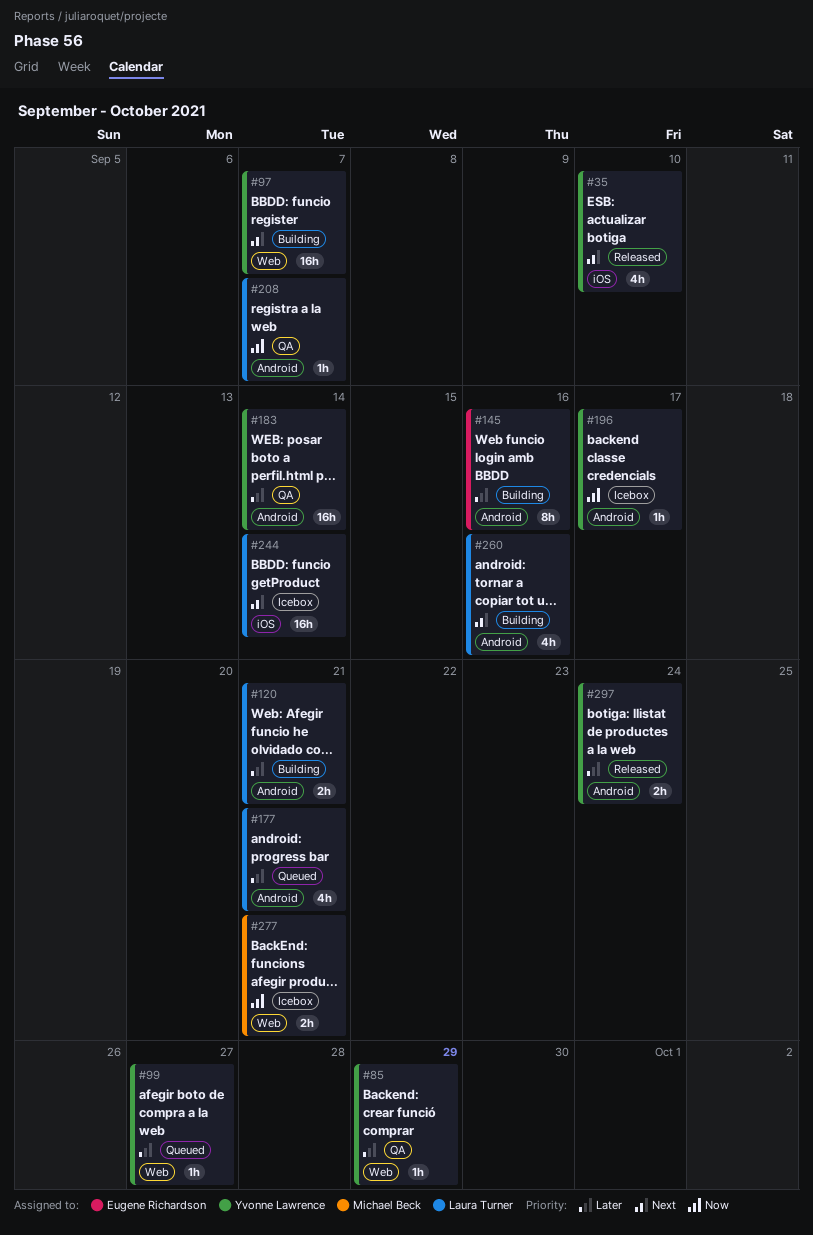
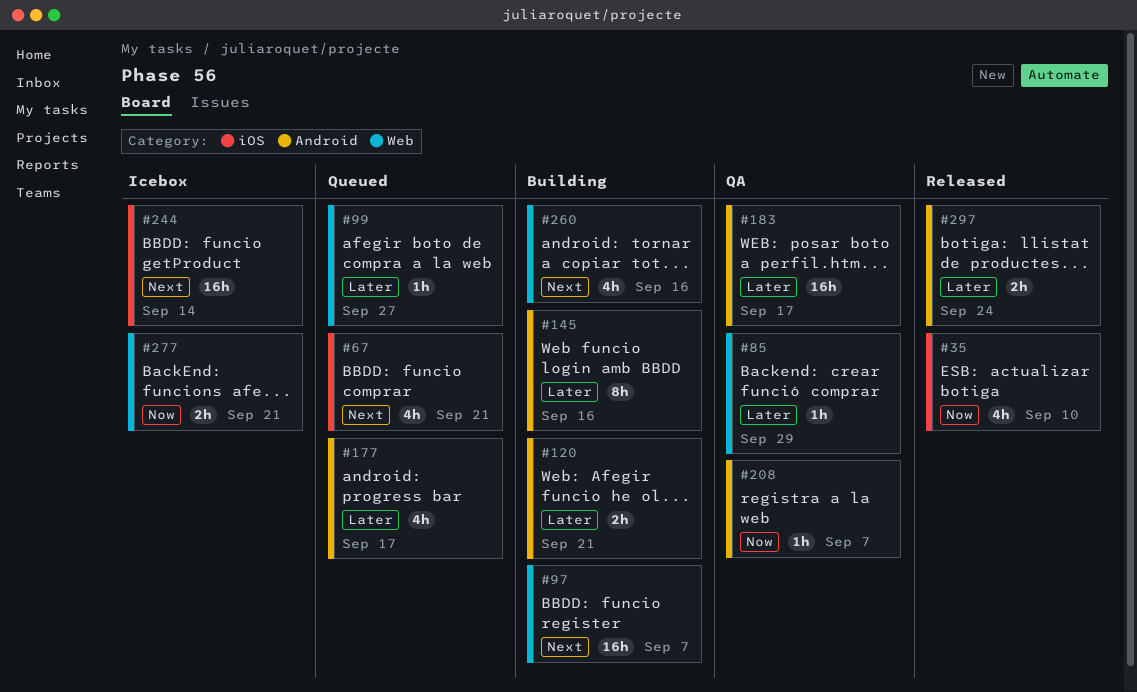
#35, priority: Next -> Now
#67: none -> present
#177, due: Sep 21 -> Sep 17
#183, due: Sep 14 -> Sep 17
#196: present -> none
#260, label: Android -> Web

